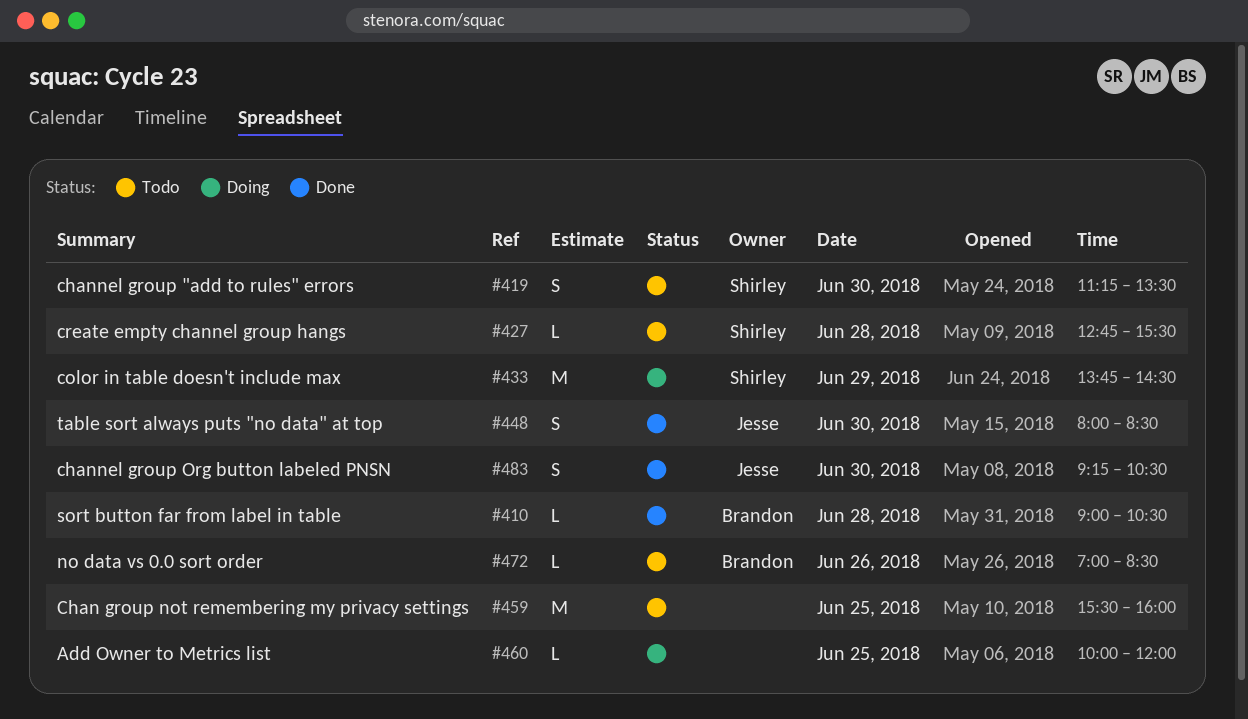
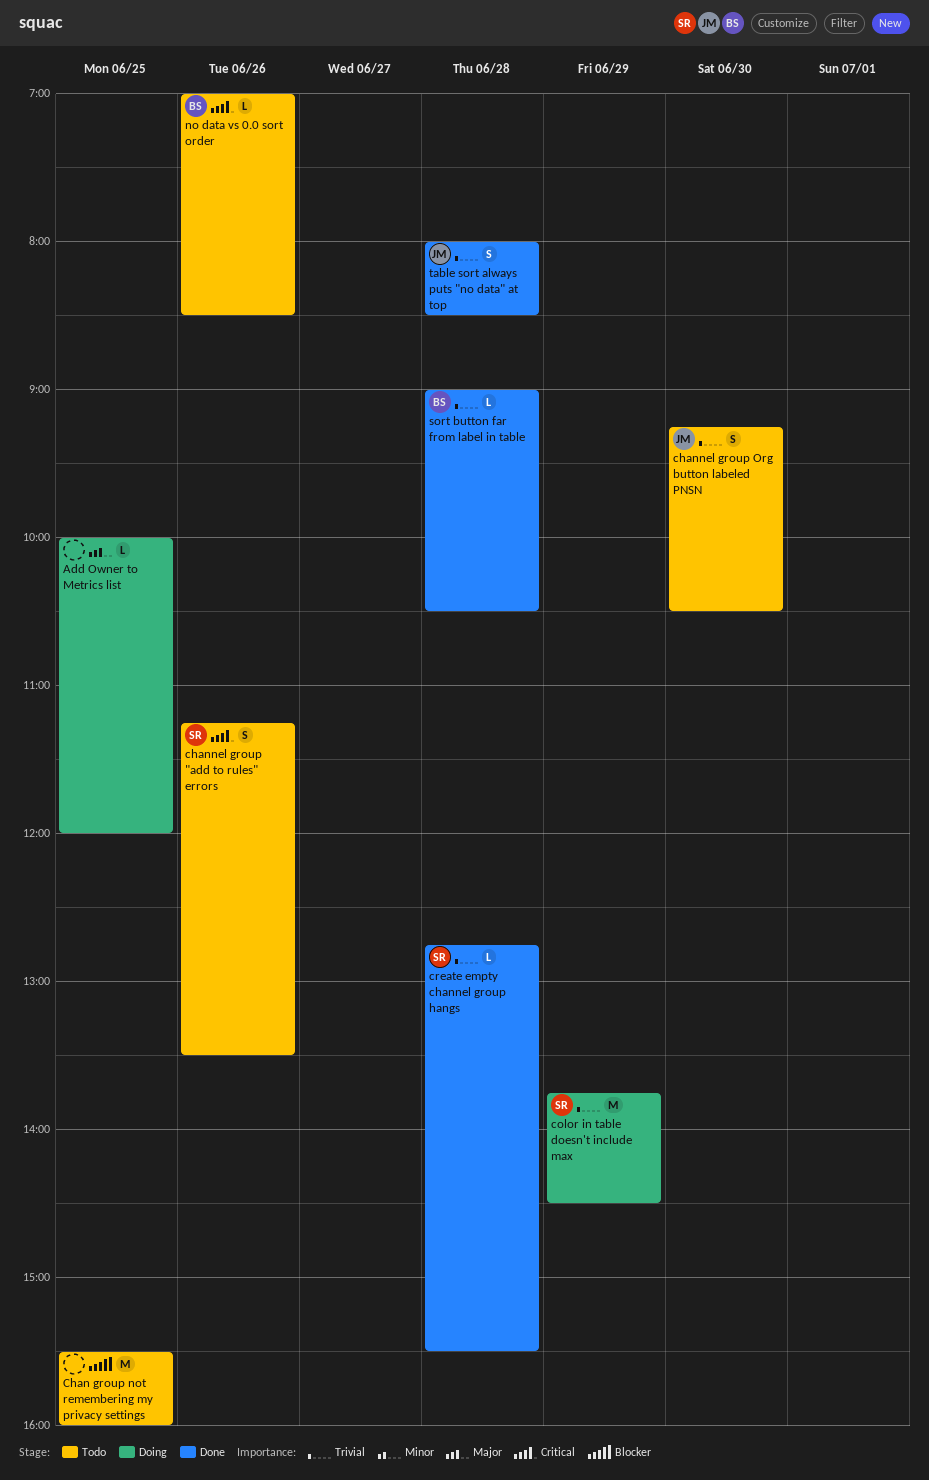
channel group "add to rules" errors, day: Jun 30 -> Jun 26
channel group Org button labeled PNSN, status: Done -> Todo
create empty channel group hangs, status: Todo -> Done
table sort always puts "no data" at top, day: Jun 30 -> Jun 28

